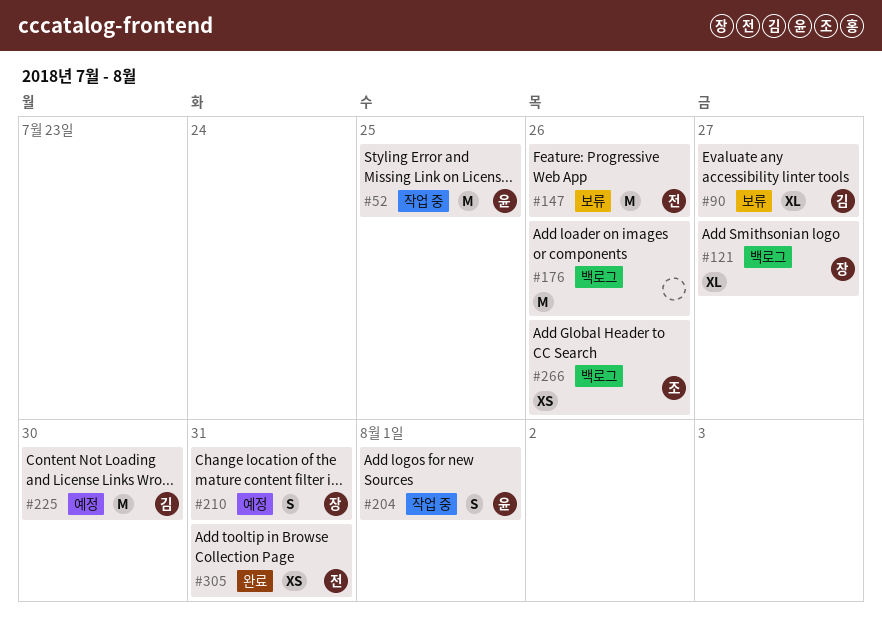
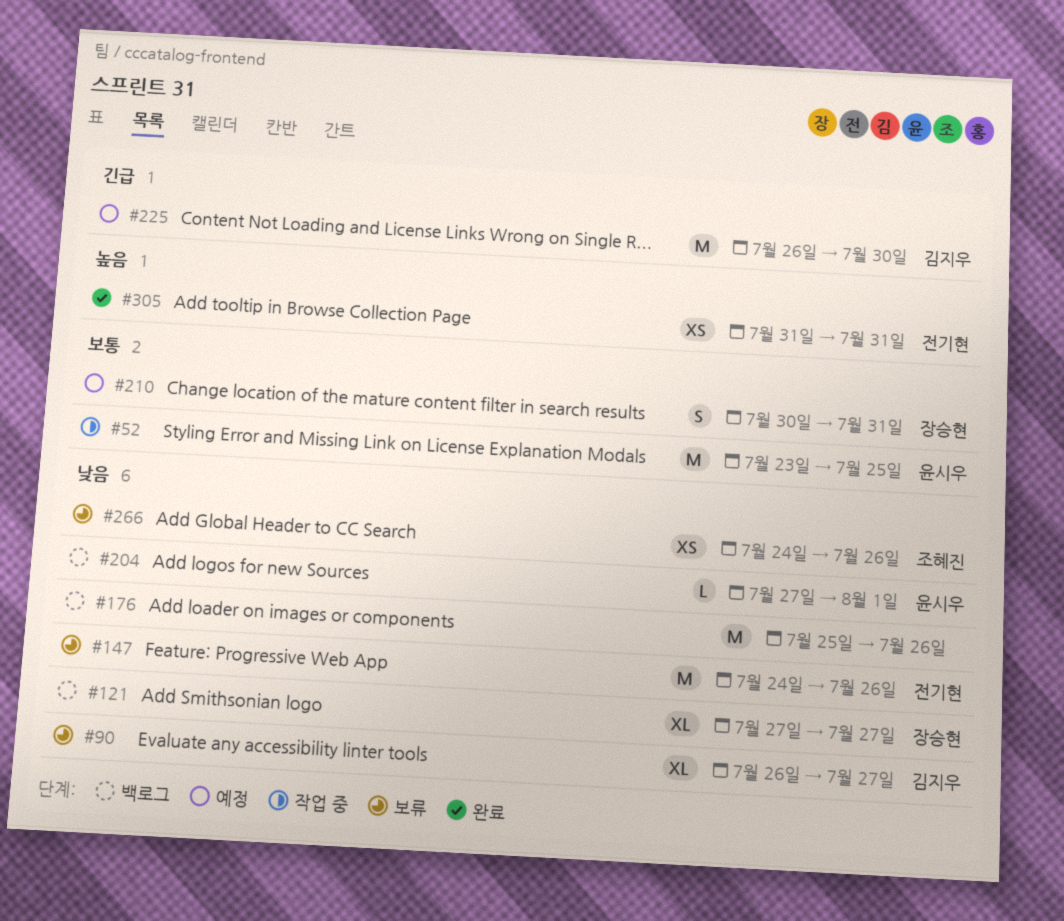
#204, status: 작업 중 -> 백로그
#204, estimate: S -> L
#266, status: 백로그 -> 보류

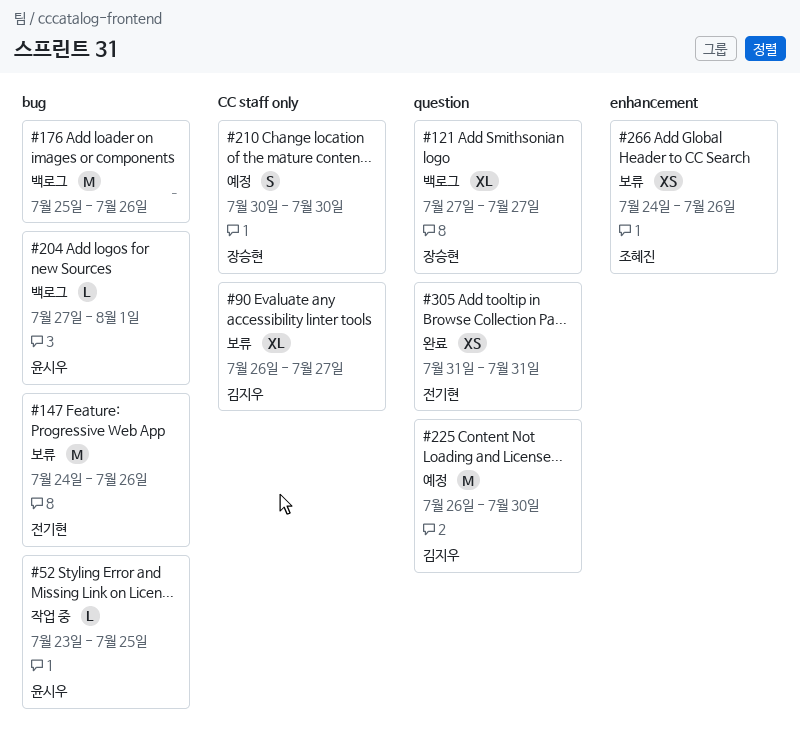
#52, estimate: M -> L
#210, due: Jul 31 -> Jul 30

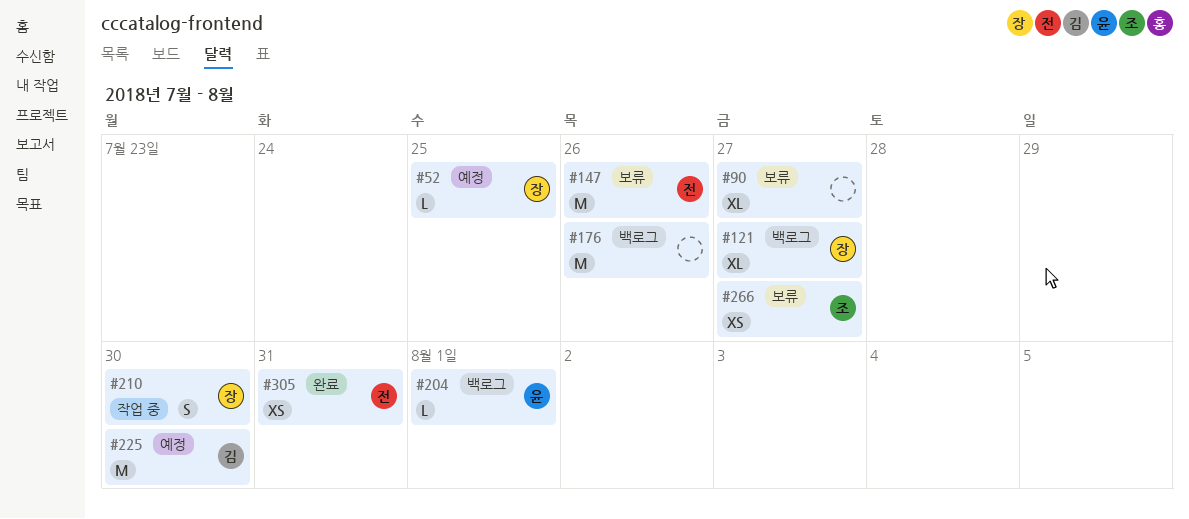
#52, status: 작업 중 -> 예정
#52, owner: 윤시우 -> 장승현
#90, owner: 김지우 -> none
#210, status: 예정 -> 작업 중
#266, due: Jul 26 -> Jul 27

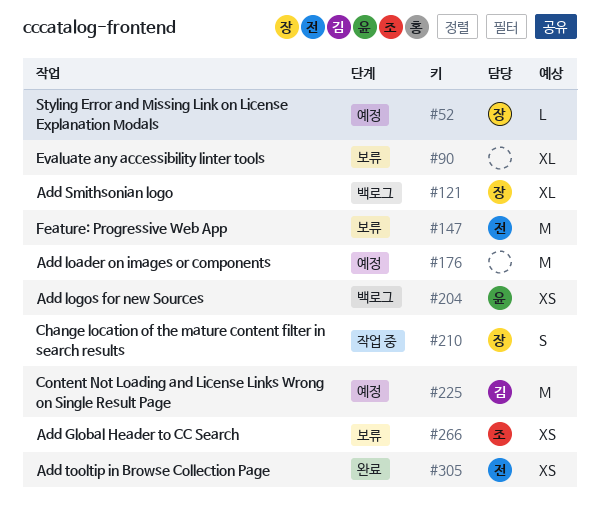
#176, status: 백로그 -> 예정
#204, estimate: L -> XS

